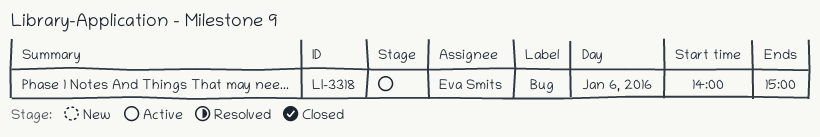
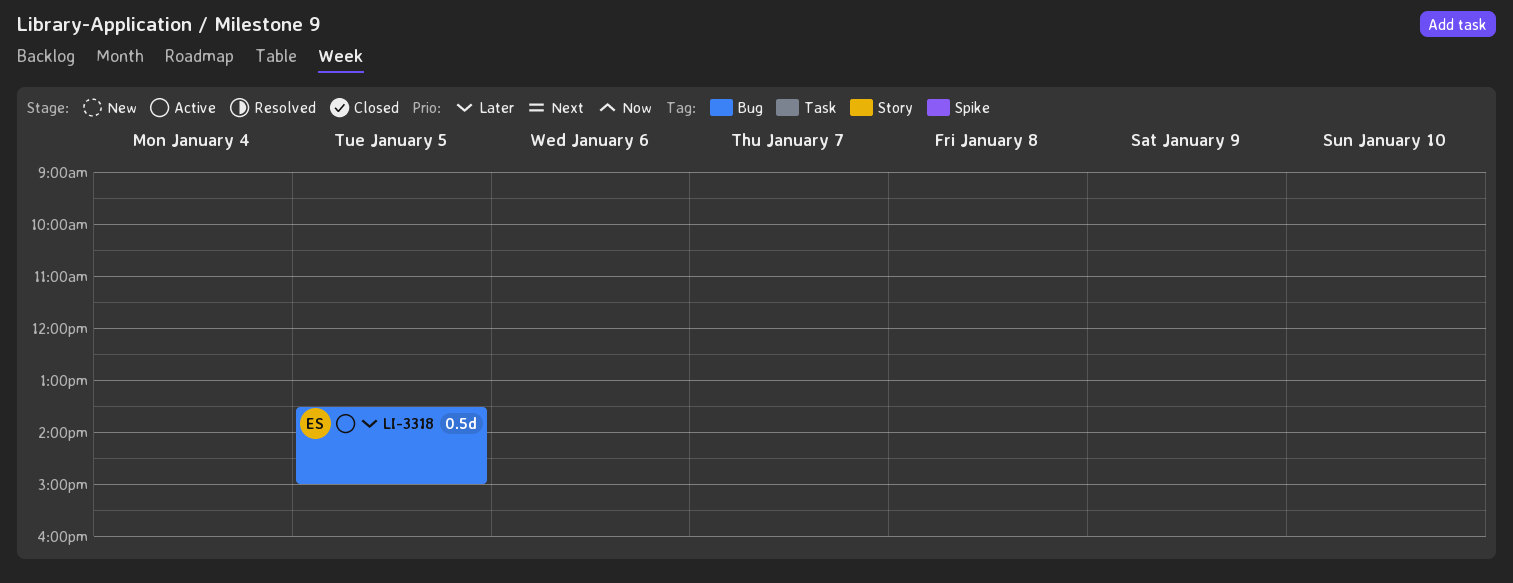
LI-3318, day: Jan 6 -> Jan 5
LI-3318, begins: 14:00 -> 13:30

